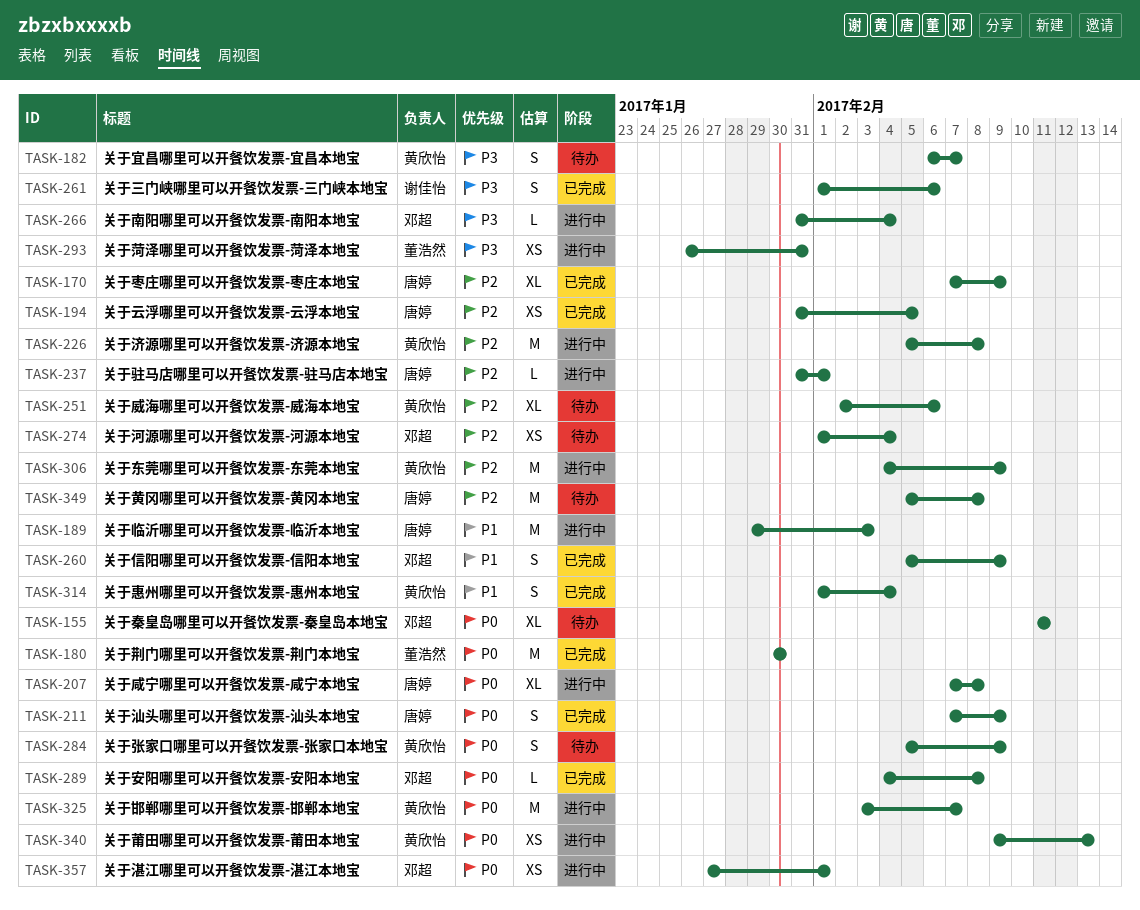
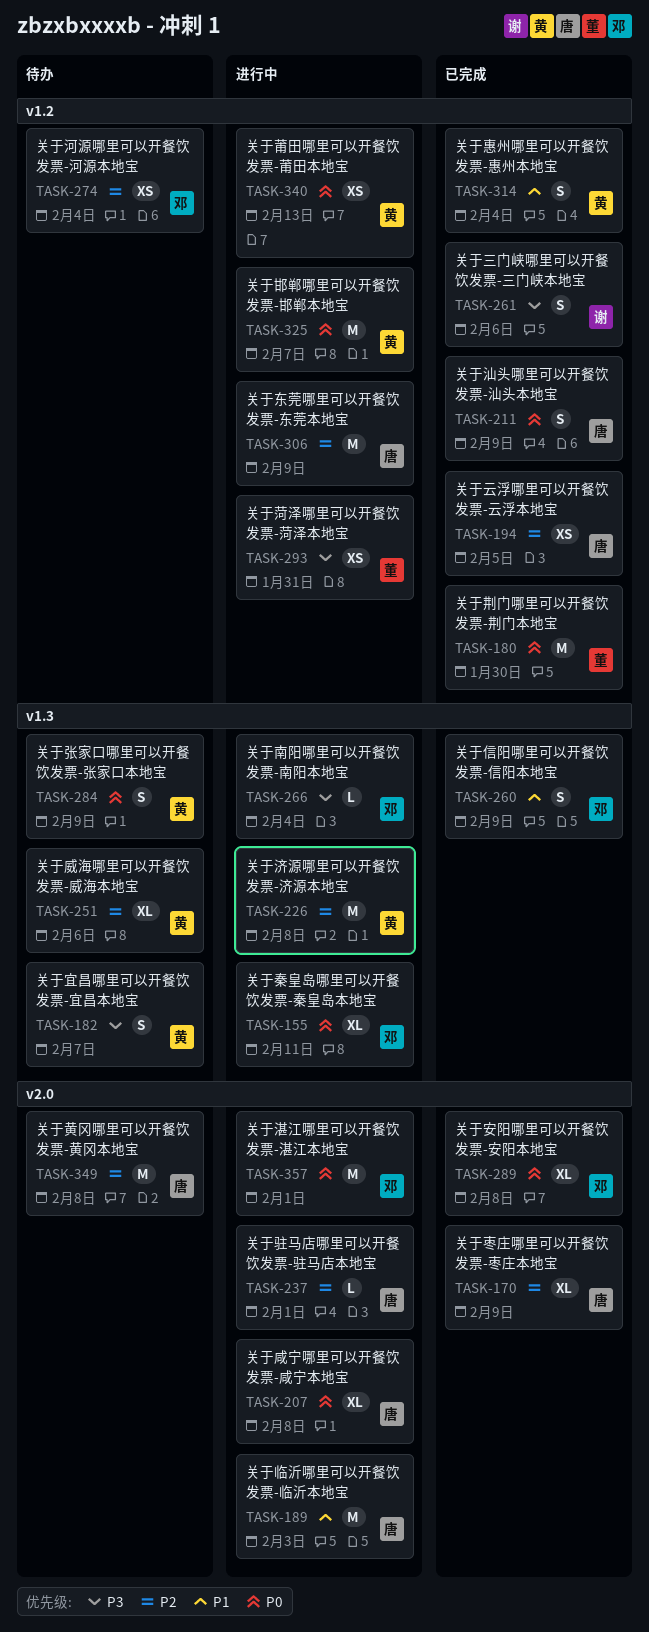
TASK-155, status: 待办 -> 进行中
TASK-289, estimate: L -> XL
TASK-306, owner: 黄欣怡 -> 唐婷
TASK-357, estimate: XS -> M

